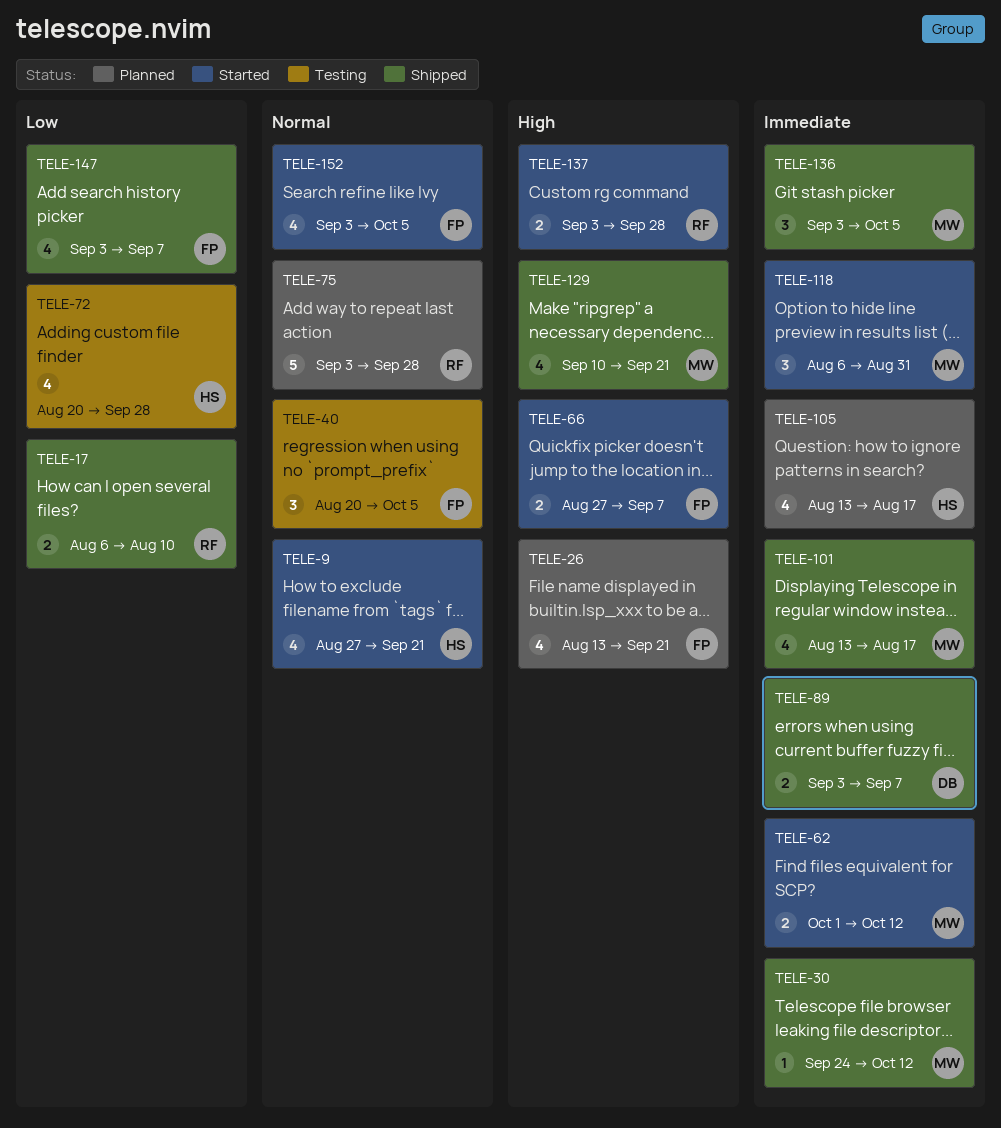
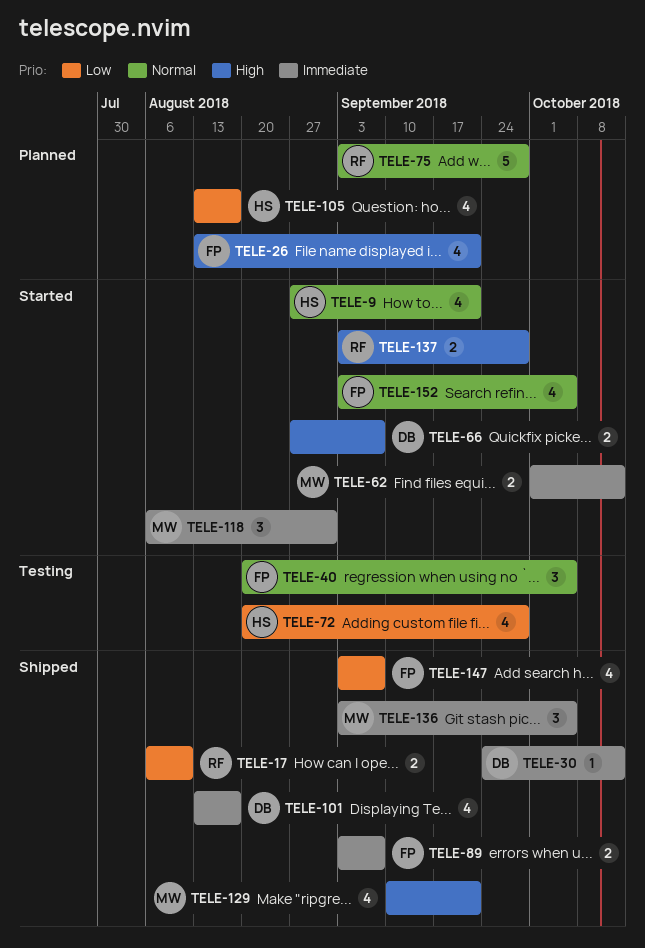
TELE-30, owner: MW -> DB
TELE-66, owner: FP -> DB
TELE-89, owner: DB -> FP
TELE-101, owner: MW -> DB
TELE-105, priority: Immediate -> Low

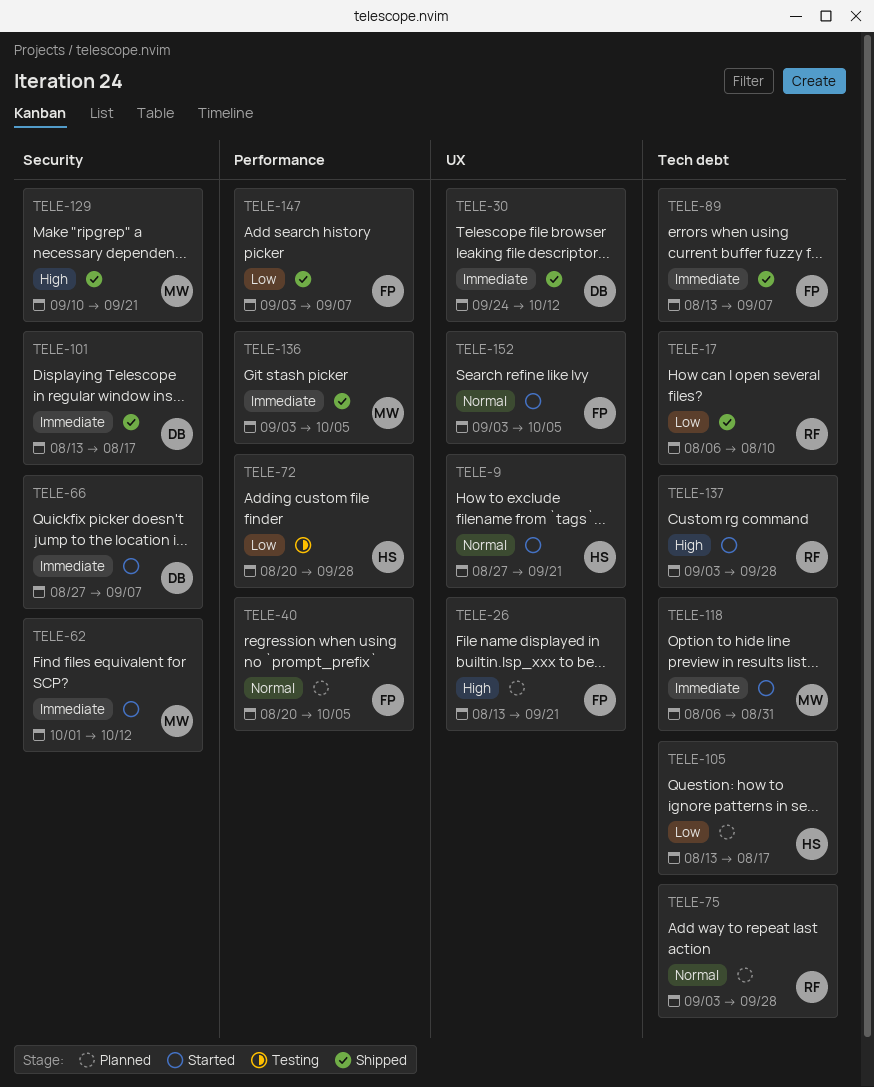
TELE-40, status: Testing -> Planned
TELE-66, priority: High -> Immediate
TELE-89, start: Sep 3 -> Aug 13

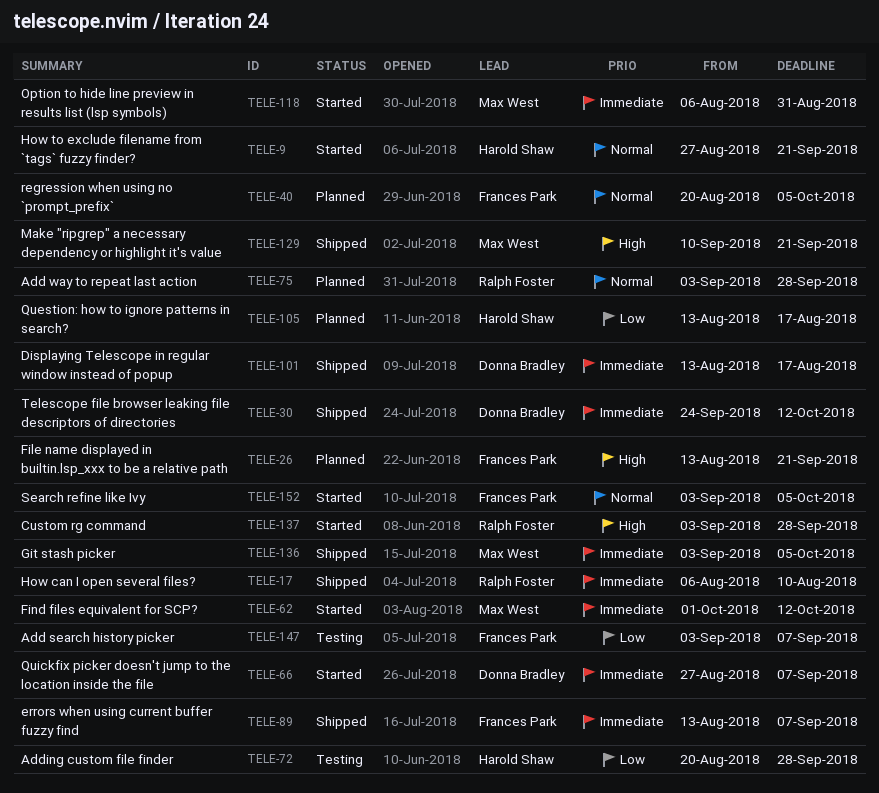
TELE-17, priority: Low -> Immediate
TELE-147, status: Shipped -> Testing

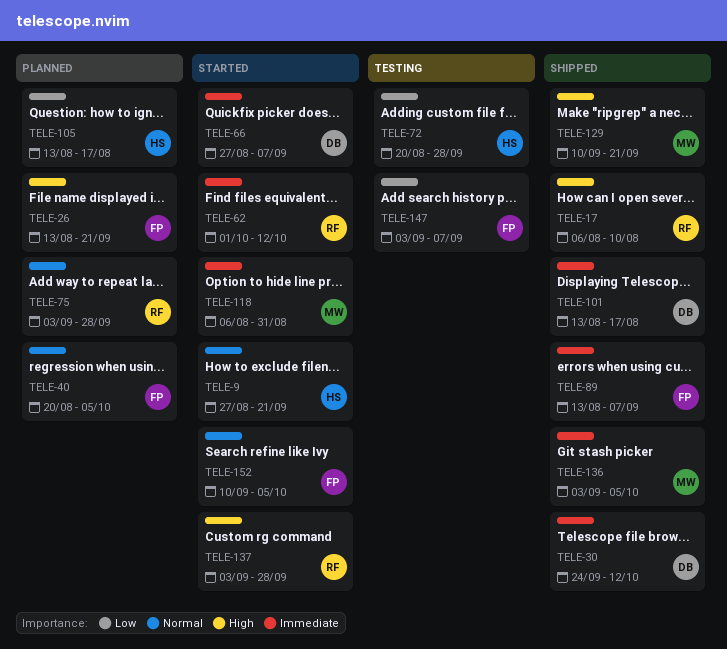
TELE-17, priority: Immediate -> High
TELE-62, owner: Max West -> Ralph Foster
TELE-152, start: Sep 3 -> Sep 10

